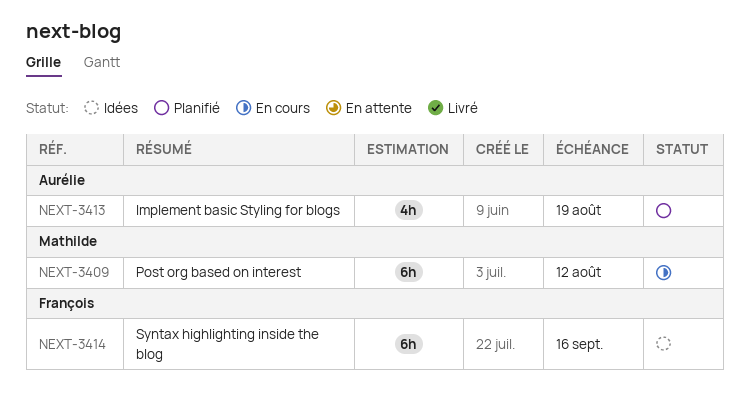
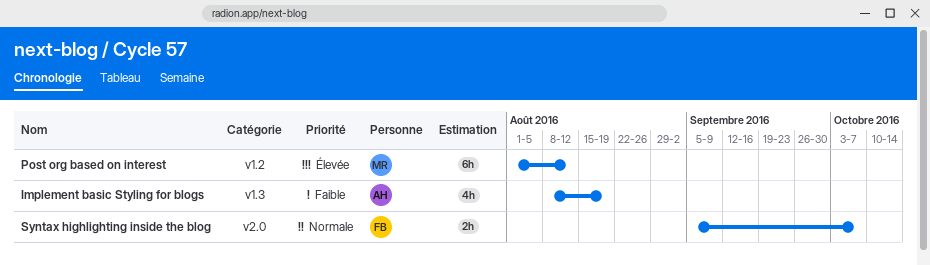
Syntax highlighting inside the blog, estimate: 6h -> 2h
Syntax highlighting inside the blog, due: Sep 16 -> Oct 7

